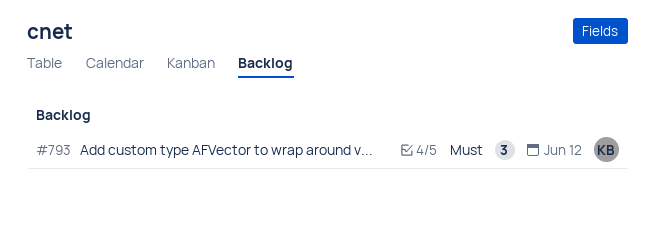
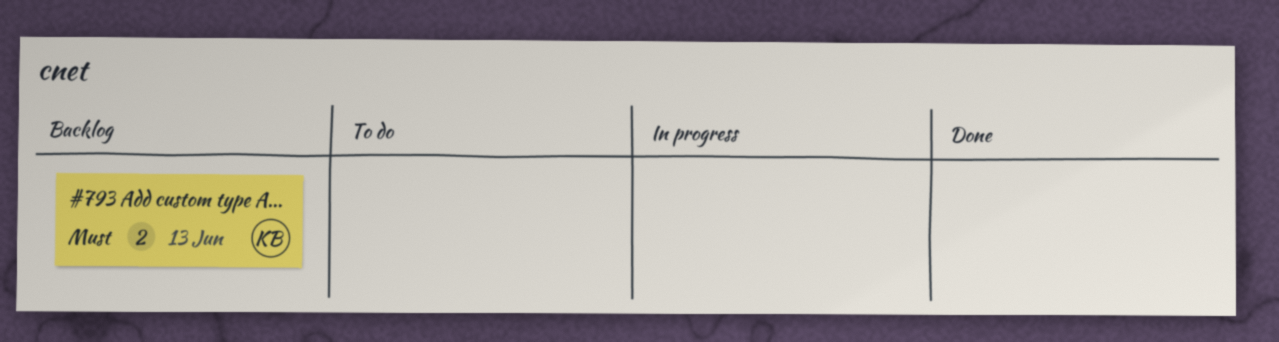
#793, estimate: 3 -> 2
#793, due: Jun 12 -> Jun 13

